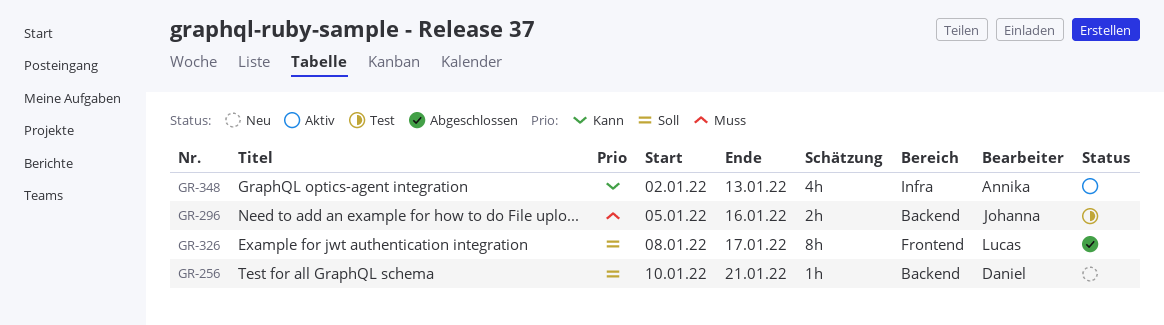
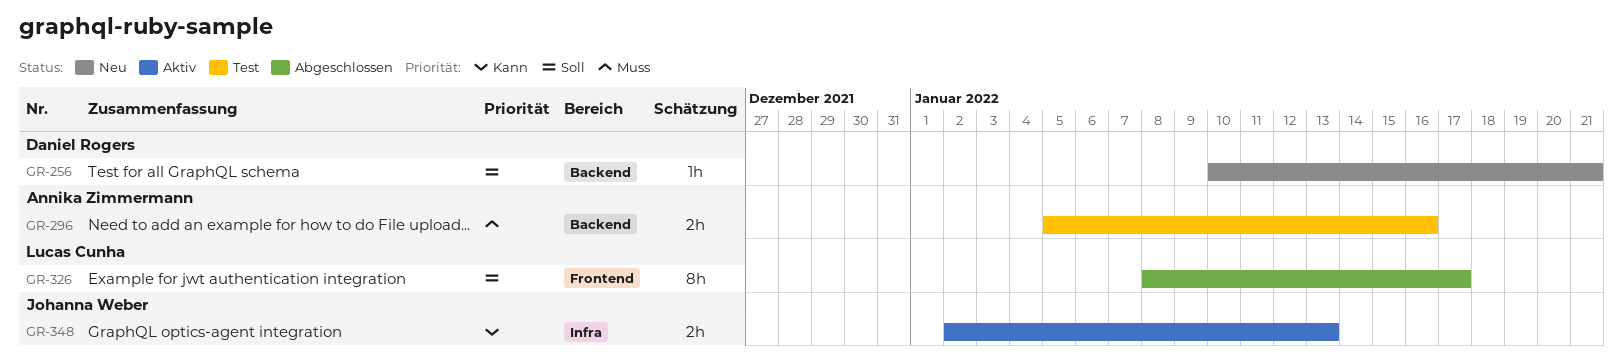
GR-296, owner: Johanna Weber -> Annika Zimmermann
GR-348, owner: Annika Zimmermann -> Johanna Weber
GR-348, estimate: 4h -> 2h

